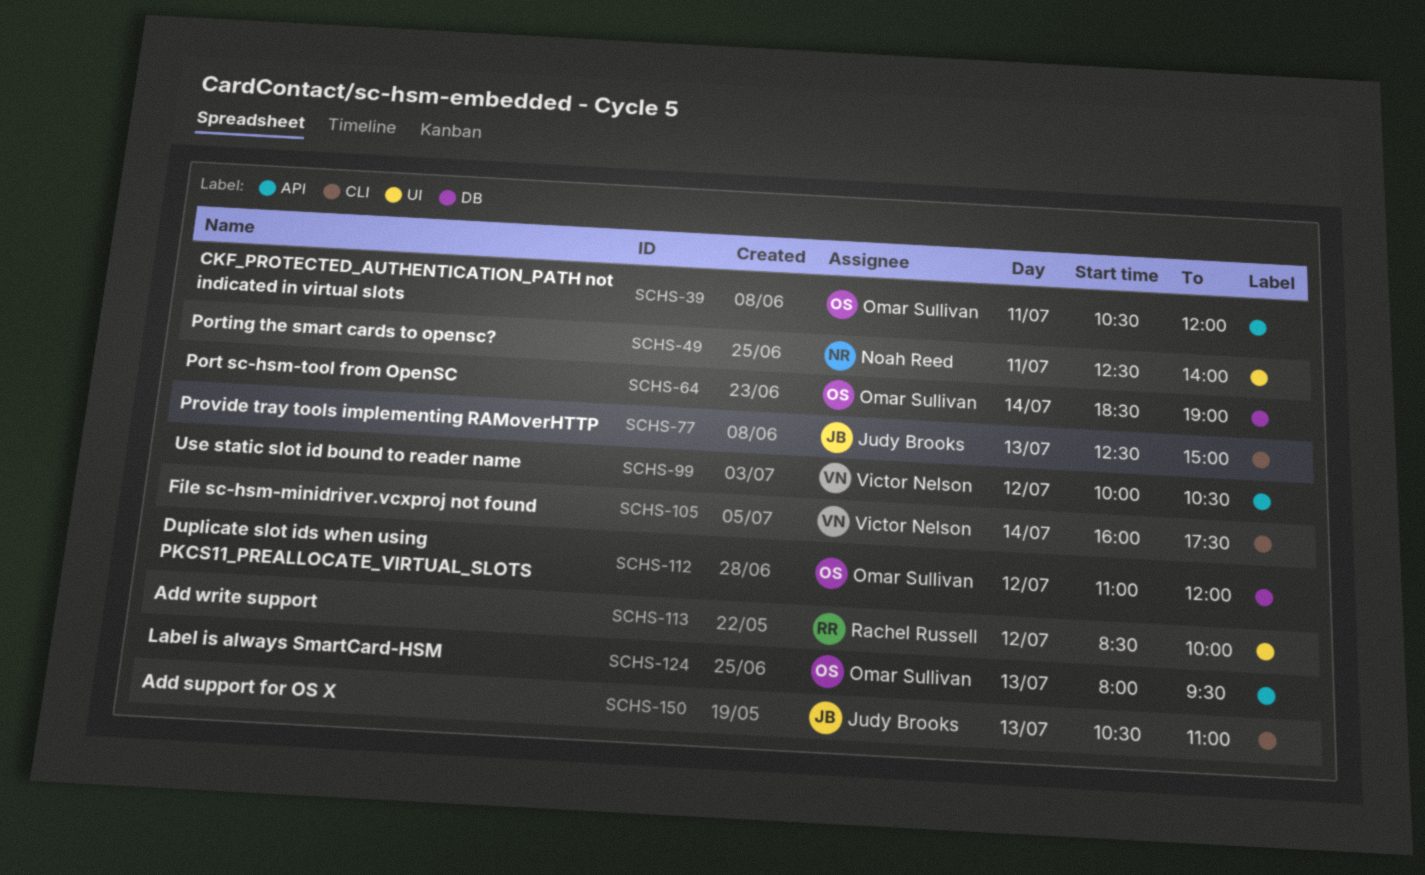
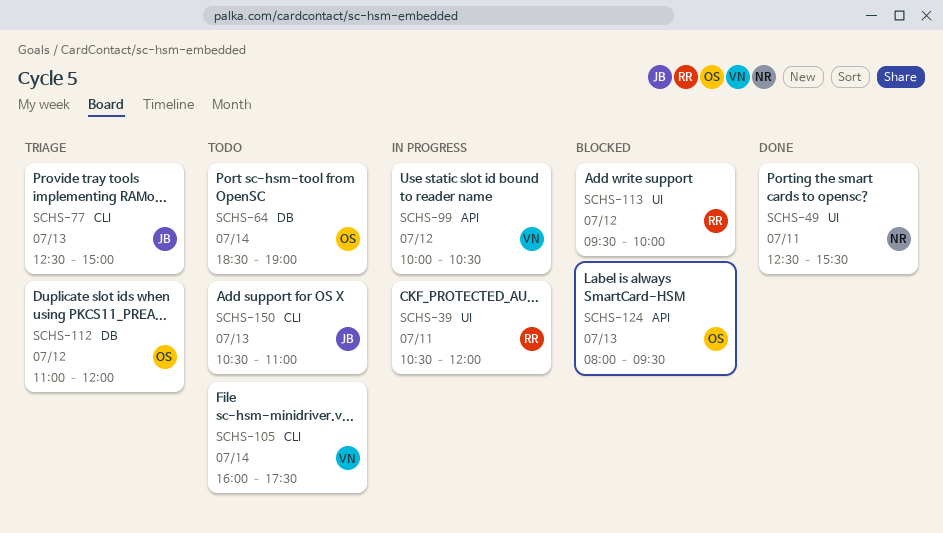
SCHS-39, owner: Omar Sullivan -> Rachel Russell
SCHS-39, label: API -> UI
SCHS-49, ends: 14:00 -> 15:30
SCHS-113, begins: 08:30 -> 09:30

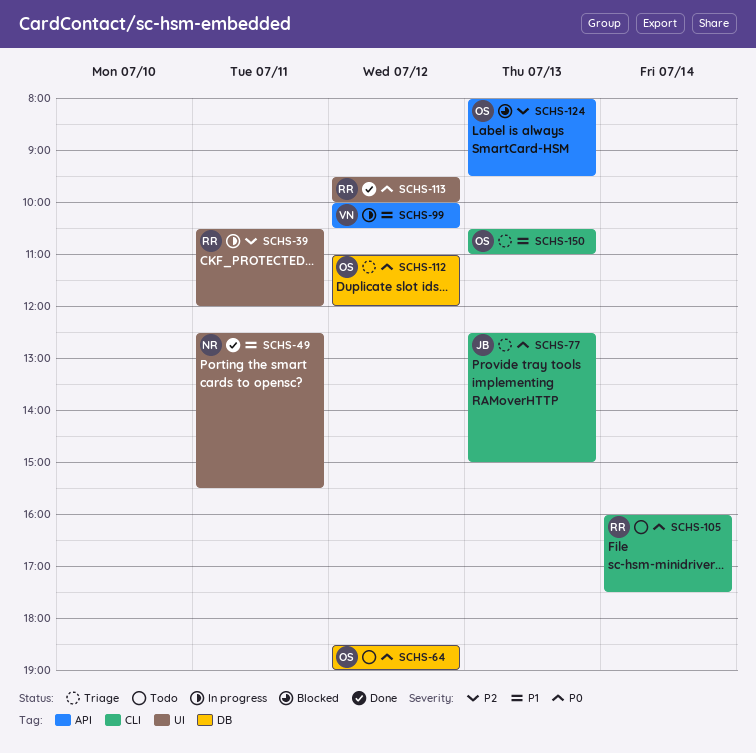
SCHS-64, day: Jul 14 -> Jul 12
SCHS-105, owner: VN -> RR
SCHS-113, status: Blocked -> Done
SCHS-150, status: Todo -> Triage
SCHS-150, owner: JB -> OS

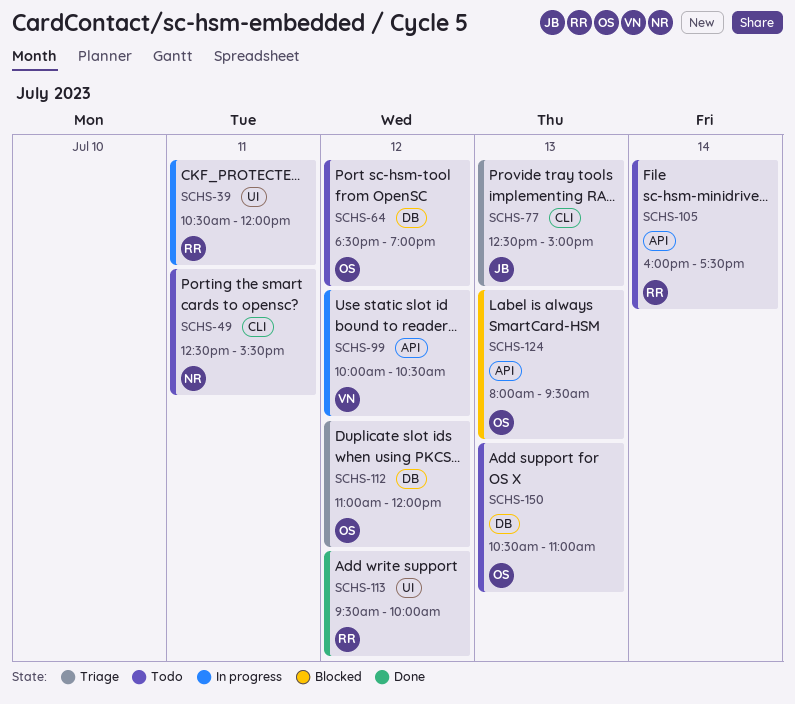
SCHS-49, status: Done -> Todo
SCHS-49, label: UI -> CLI
SCHS-105, label: CLI -> API
SCHS-150, status: Triage -> Todo
SCHS-150, label: CLI -> DB

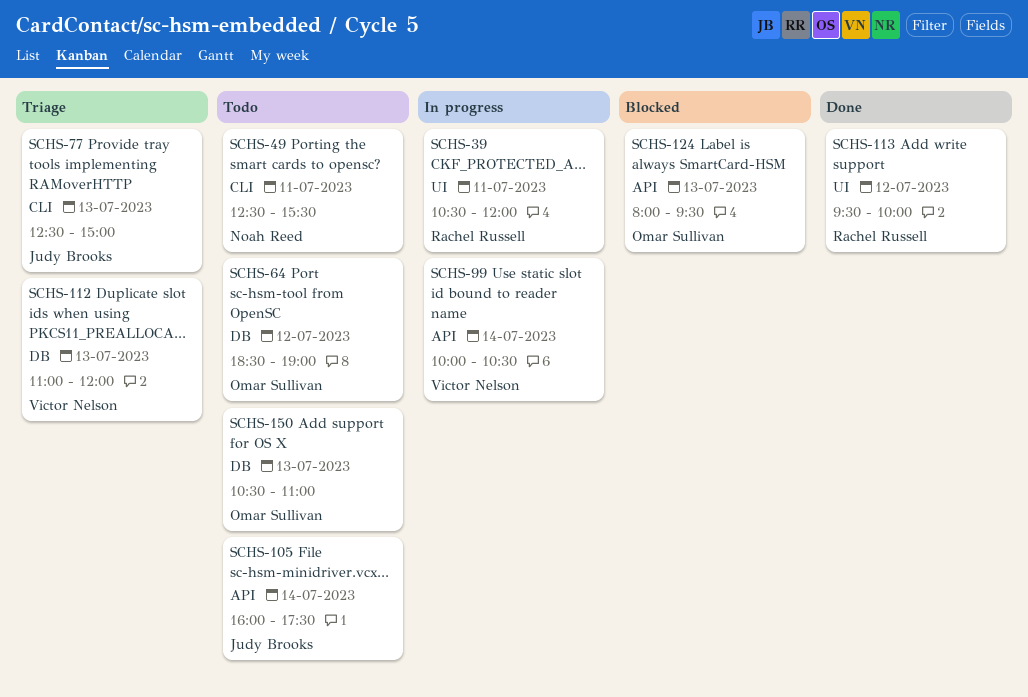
SCHS-99, day: Jul 12 -> Jul 14
SCHS-105, owner: Rachel Russell -> Judy Brooks
SCHS-112, owner: Omar Sullivan -> Victor Nelson
SCHS-112, day: Jul 12 -> Jul 13

